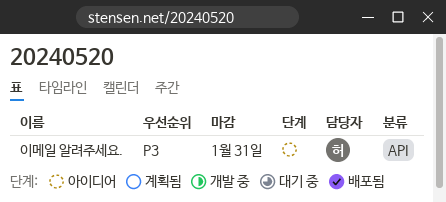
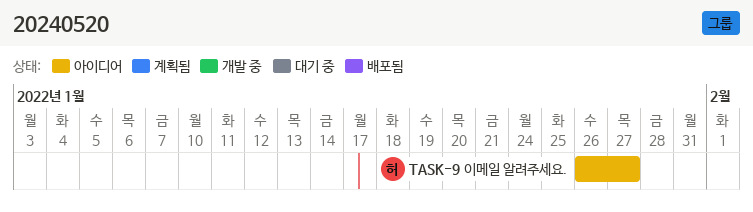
이메일 알려주세요., due: Jan 31 -> Jan 27

